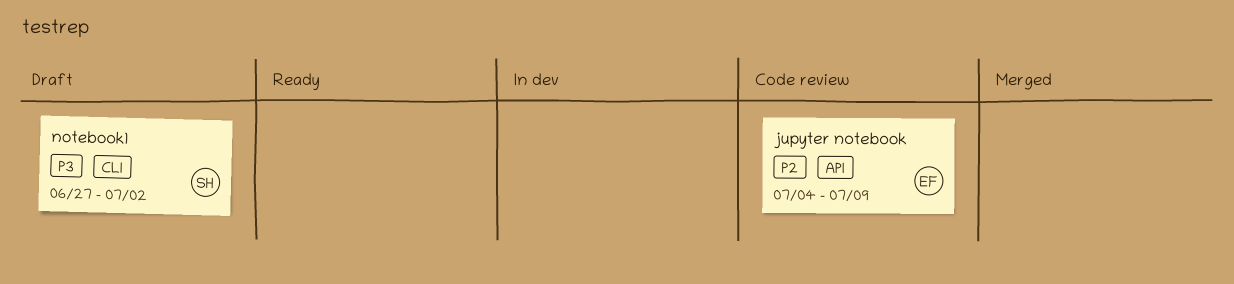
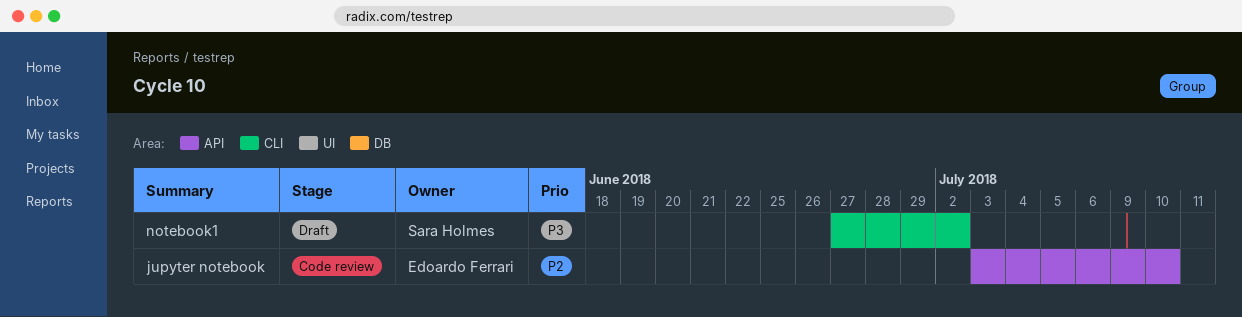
jupyter notebook, start: Jul 4 -> Jul 3
jupyter notebook, due: Jul 9 -> Jul 10

